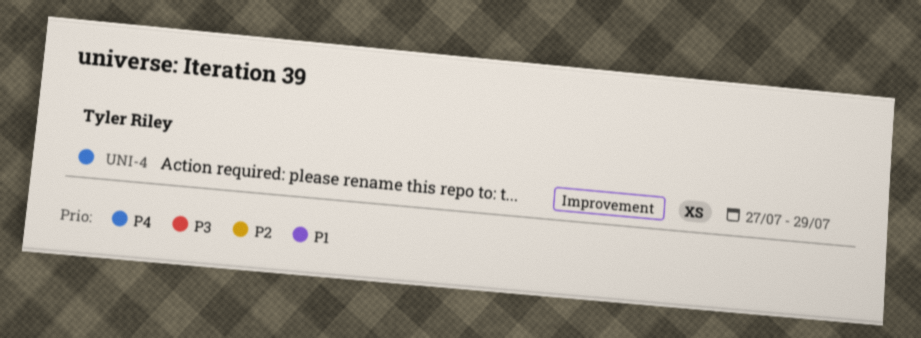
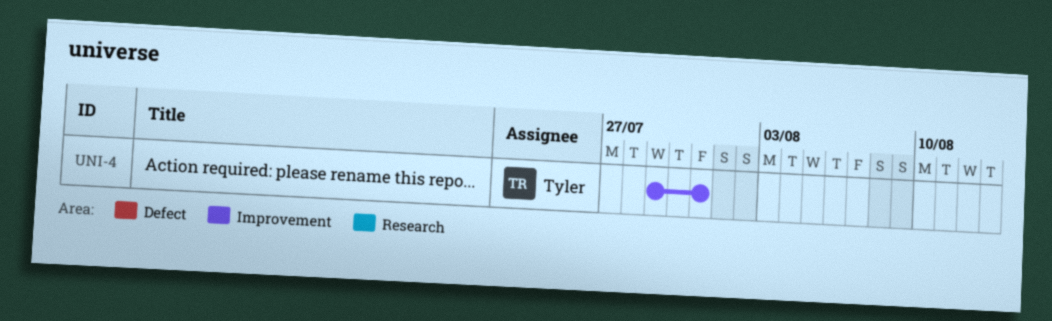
UNI-4, start: Jul 27 -> Jul 29
UNI-4, due: Jul 29 -> Jul 31

